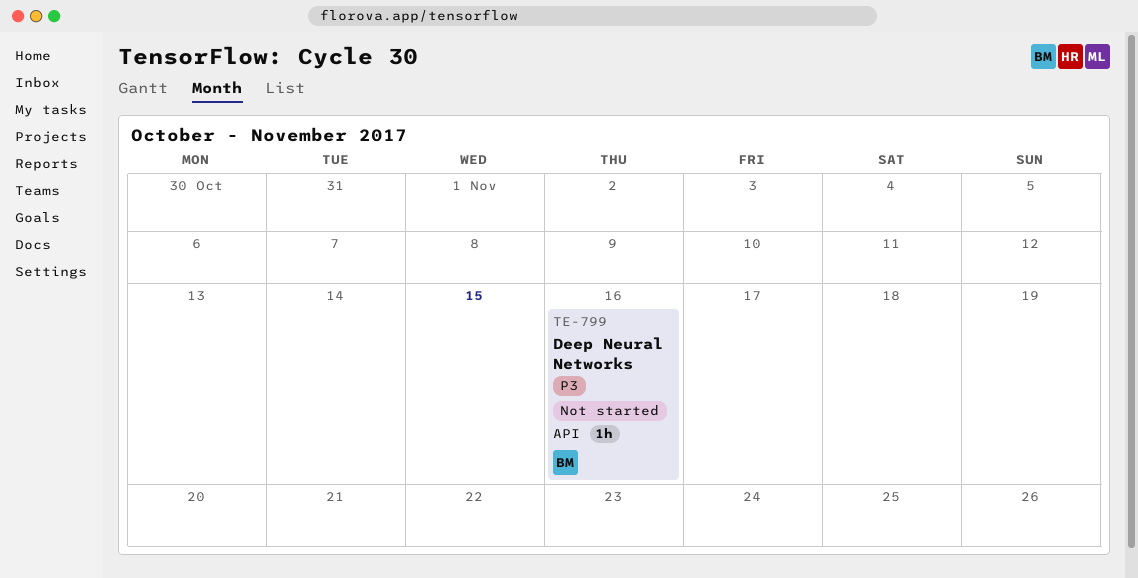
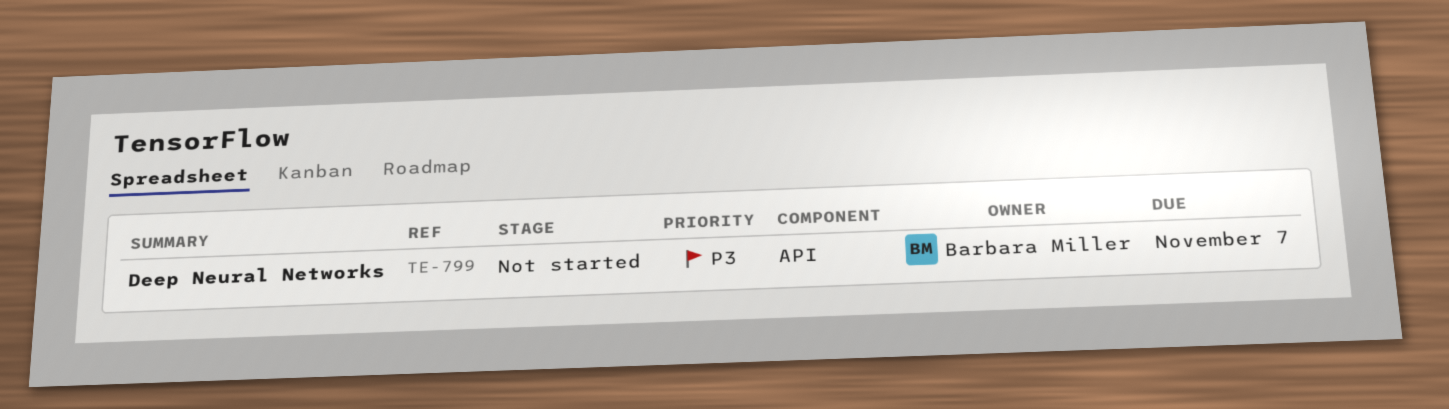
TE-799, due: Nov 16 -> Nov 7

